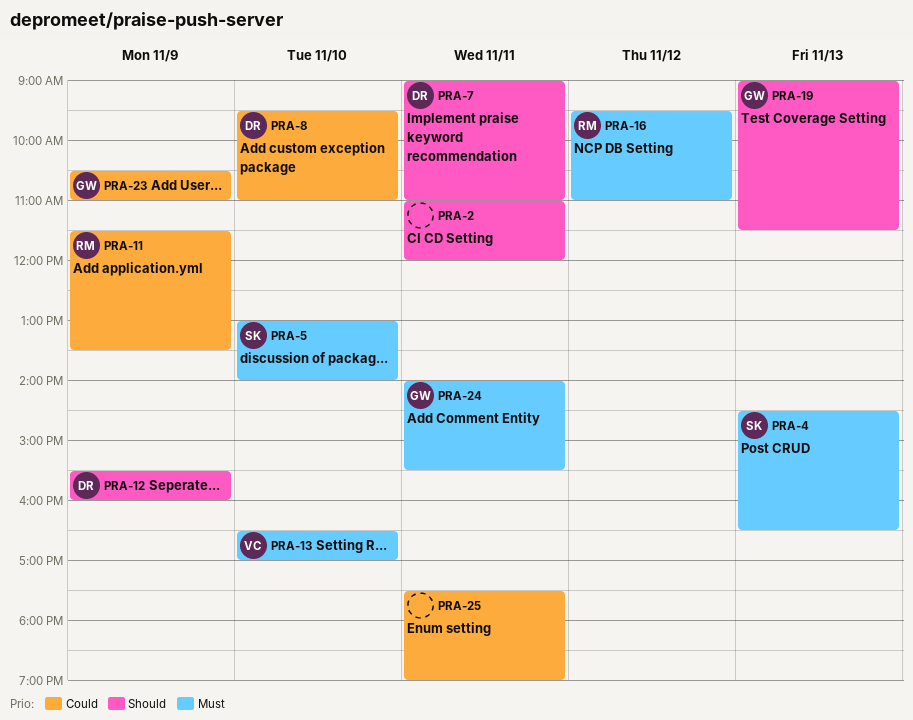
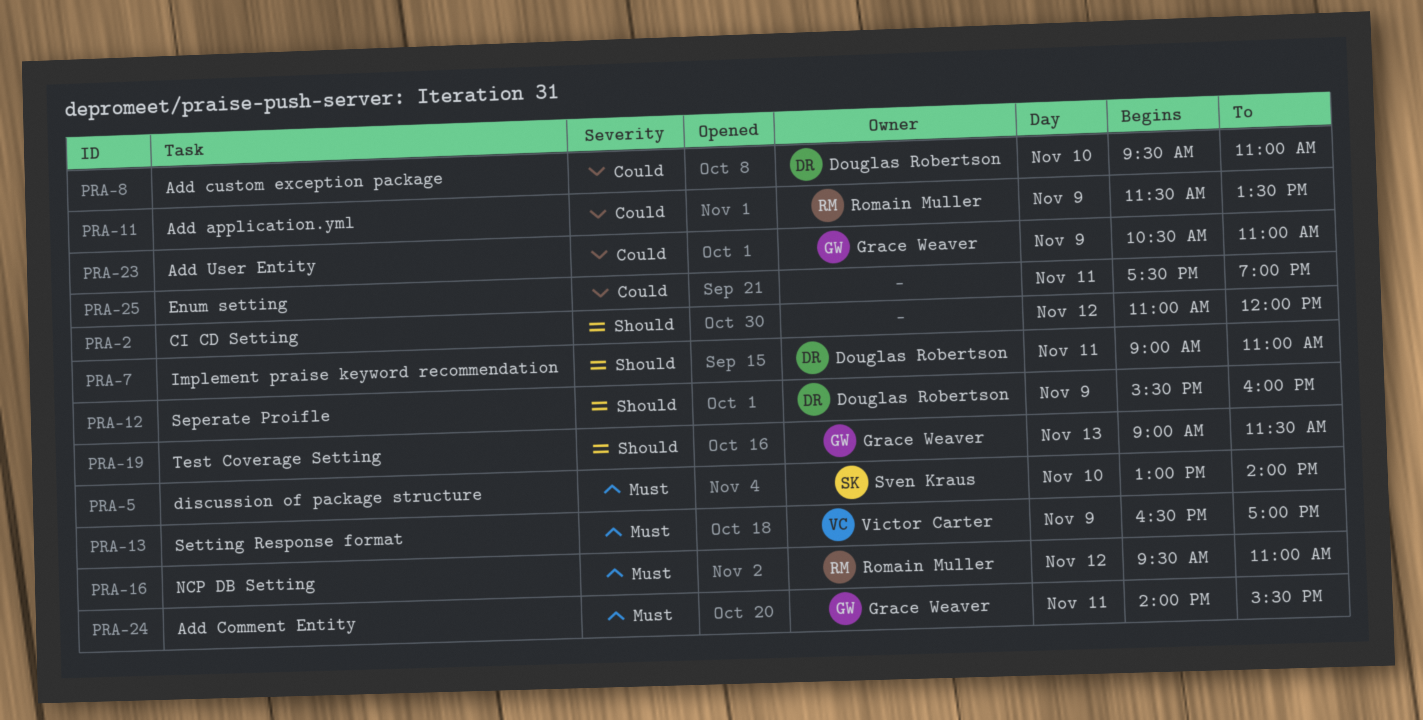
PRA-2, day: Nov 11 -> Nov 12
PRA-4: present -> none
PRA-13, day: Nov 10 -> Nov 9

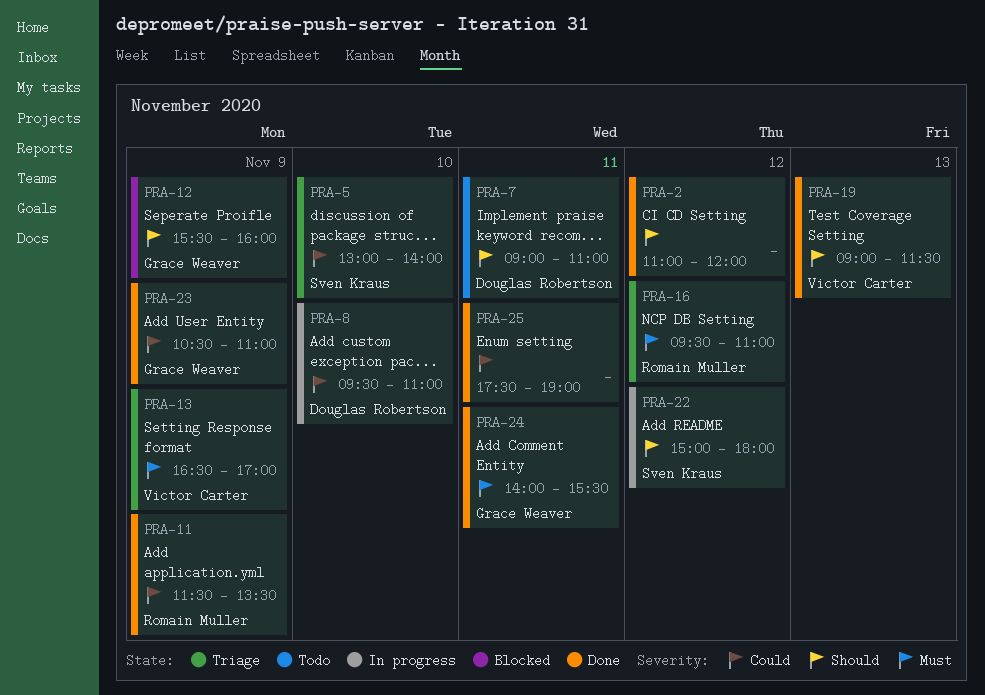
PRA-5, priority: Must -> Could
PRA-12, owner: Douglas Robertson -> Grace Weaver
PRA-19, owner: Grace Weaver -> Victor Carter
PRA-22: none -> present

